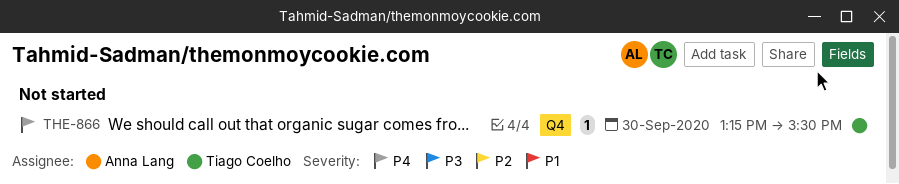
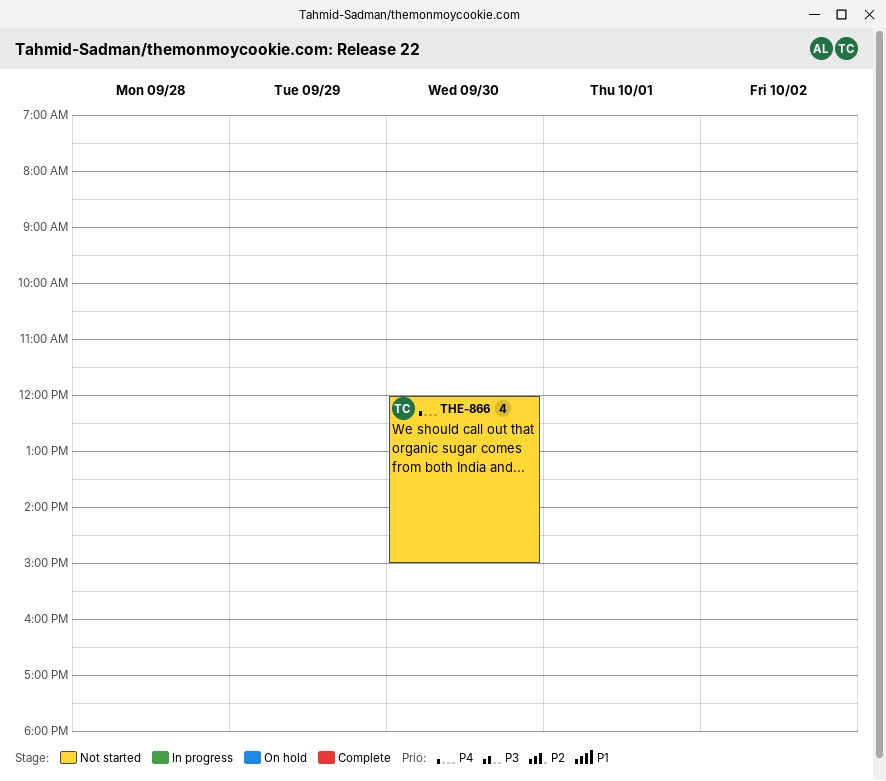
THE-866, estimate: 1 -> 4
THE-866, begins: 13:15 -> 12:00
THE-866, ends: 15:30 -> 15:00

